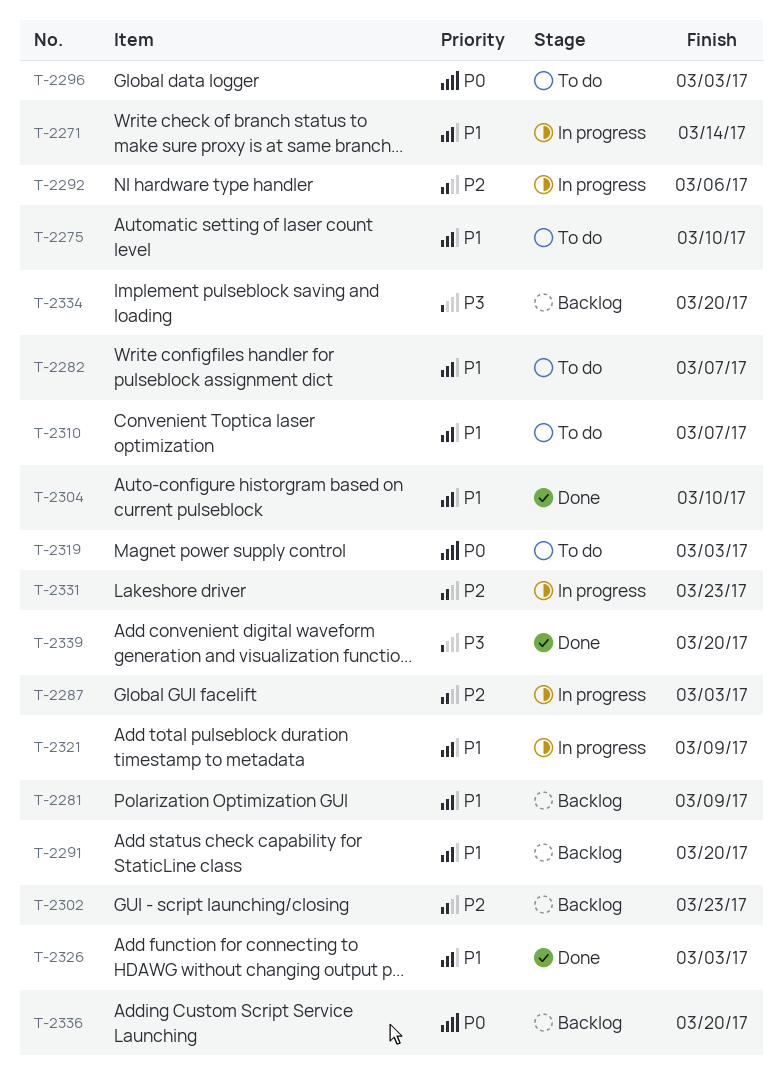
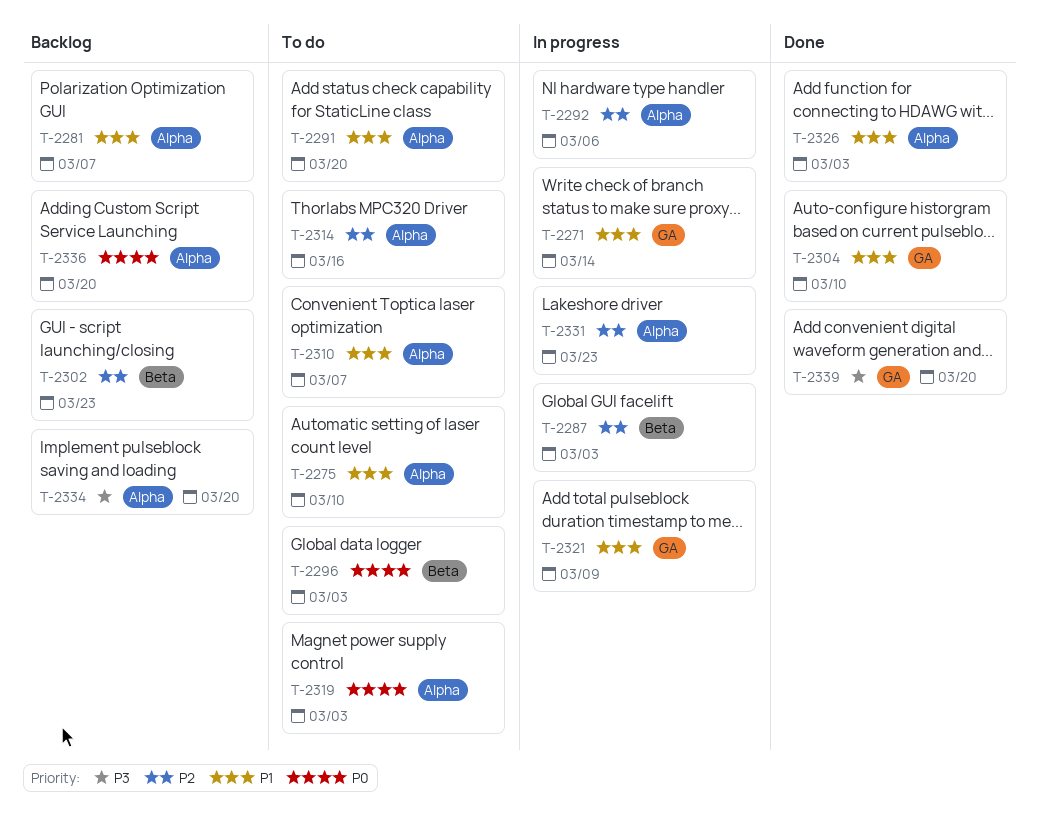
T-2281, due: Mar 9 -> Mar 7
T-2282: present -> none
T-2291, status: Backlog -> To do
T-2314: none -> present

